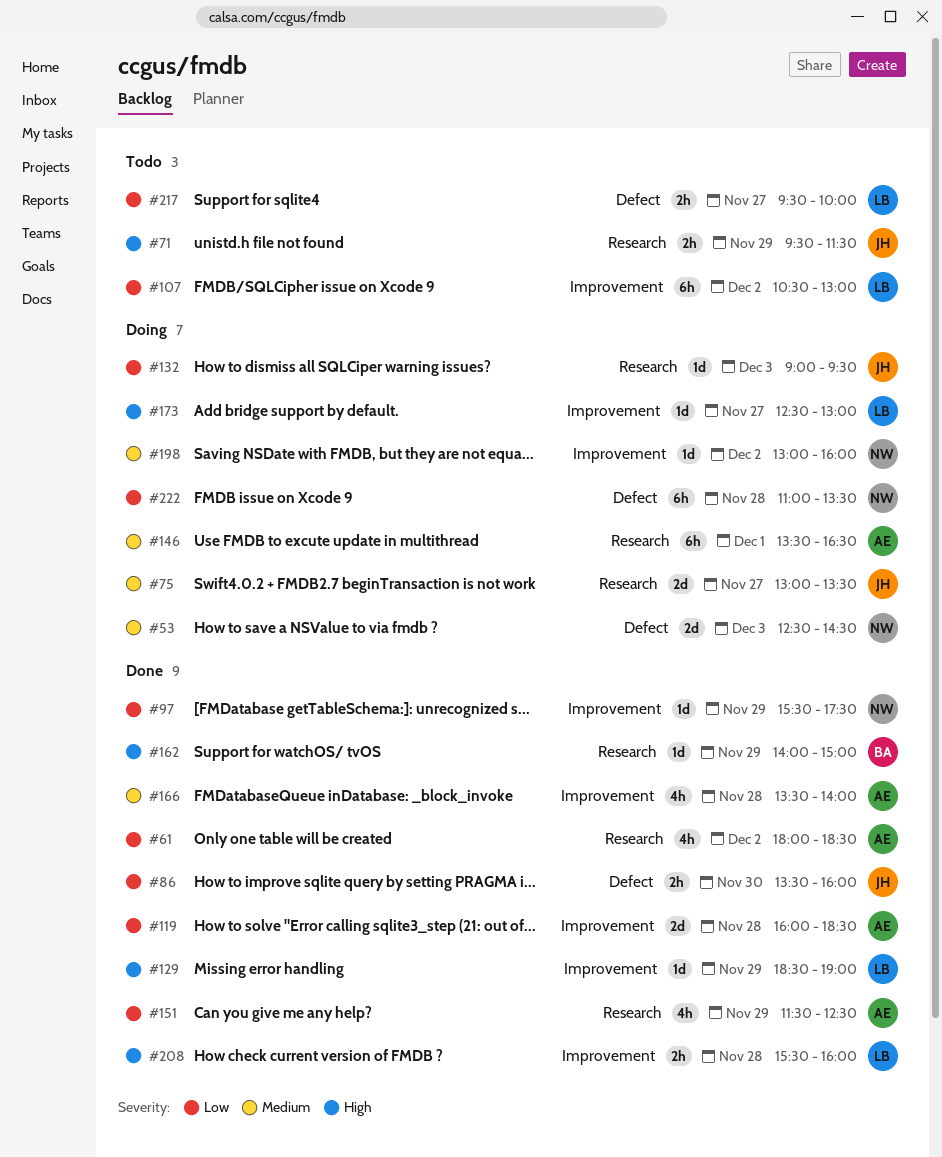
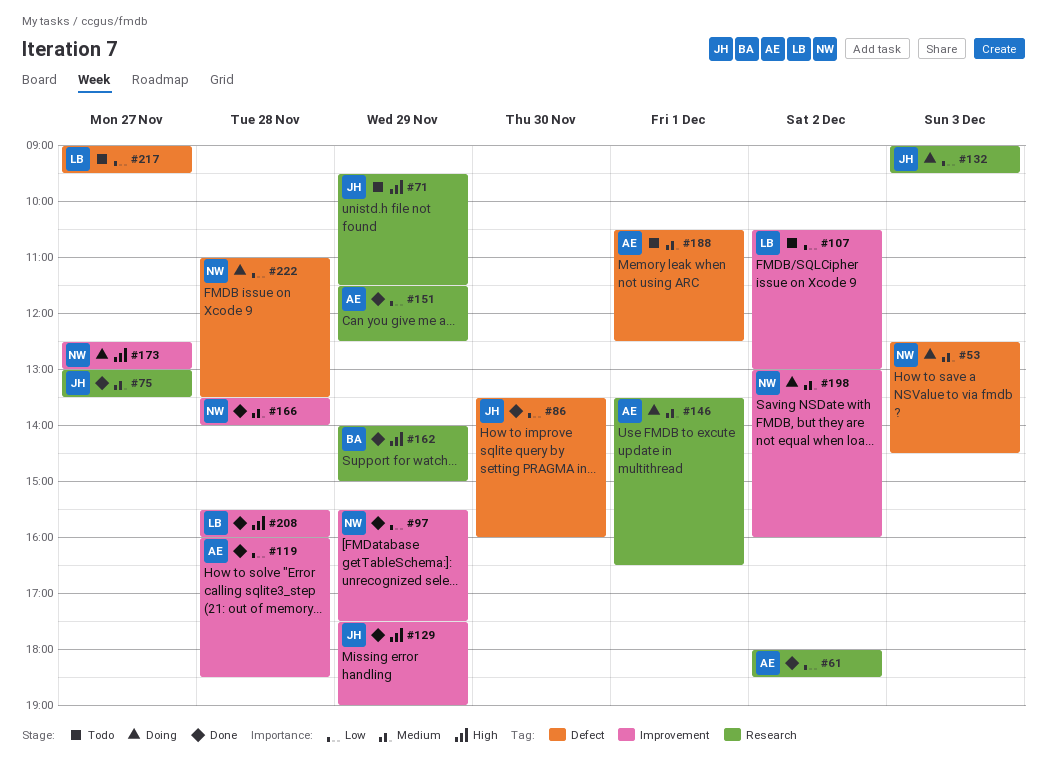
#75, status: Doing -> Done
#129, owner: LB -> JH
#129, begins: 18:30 -> 17:30
#166, owner: AE -> NW
#173, owner: LB -> NW
#188: none -> present
#217, begins: 09:30 -> 09:00
#217, ends: 10:00 -> 09:30

